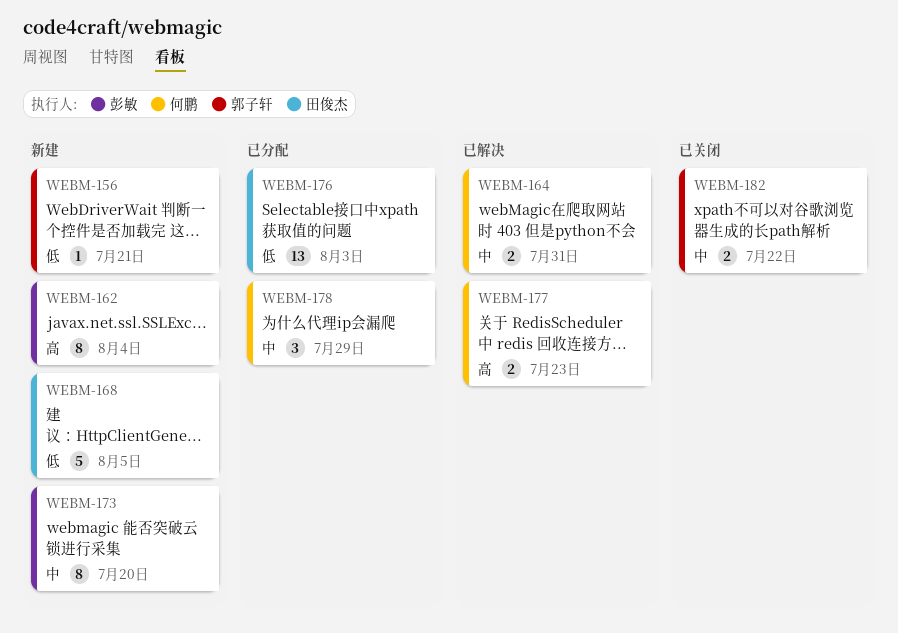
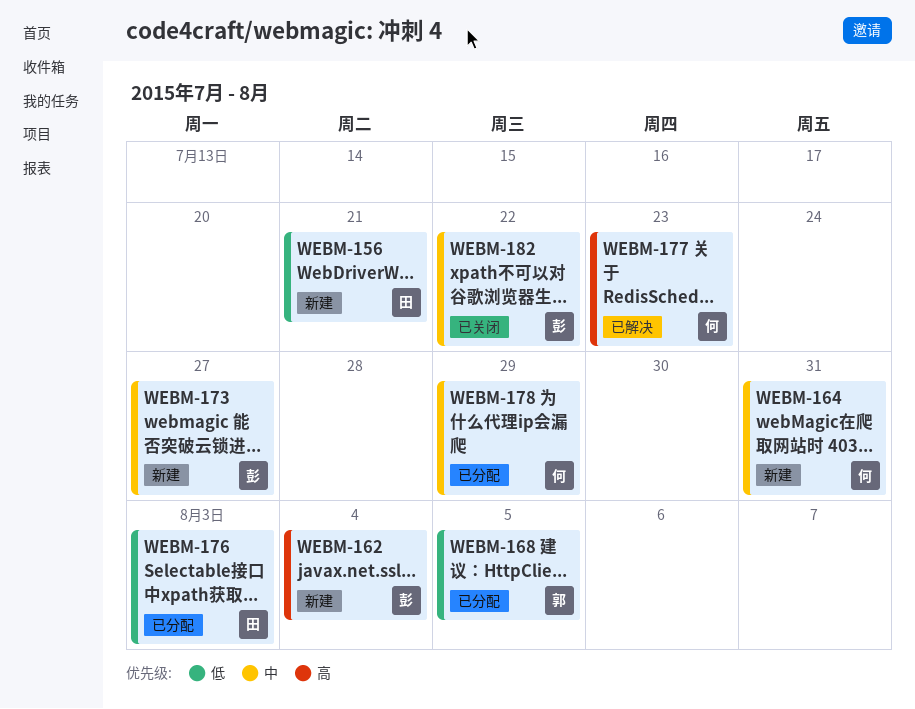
WEBM-156, owner: 郭子轩 -> 田俊杰
WEBM-164, status: 已解决 -> 新建
WEBM-168, status: 新建 -> 已分配
WEBM-168, owner: 田俊杰 -> 郭子轩
WEBM-173, due: Jul 20 -> Jul 27
WEBM-182, owner: 郭子轩 -> 彭敏

